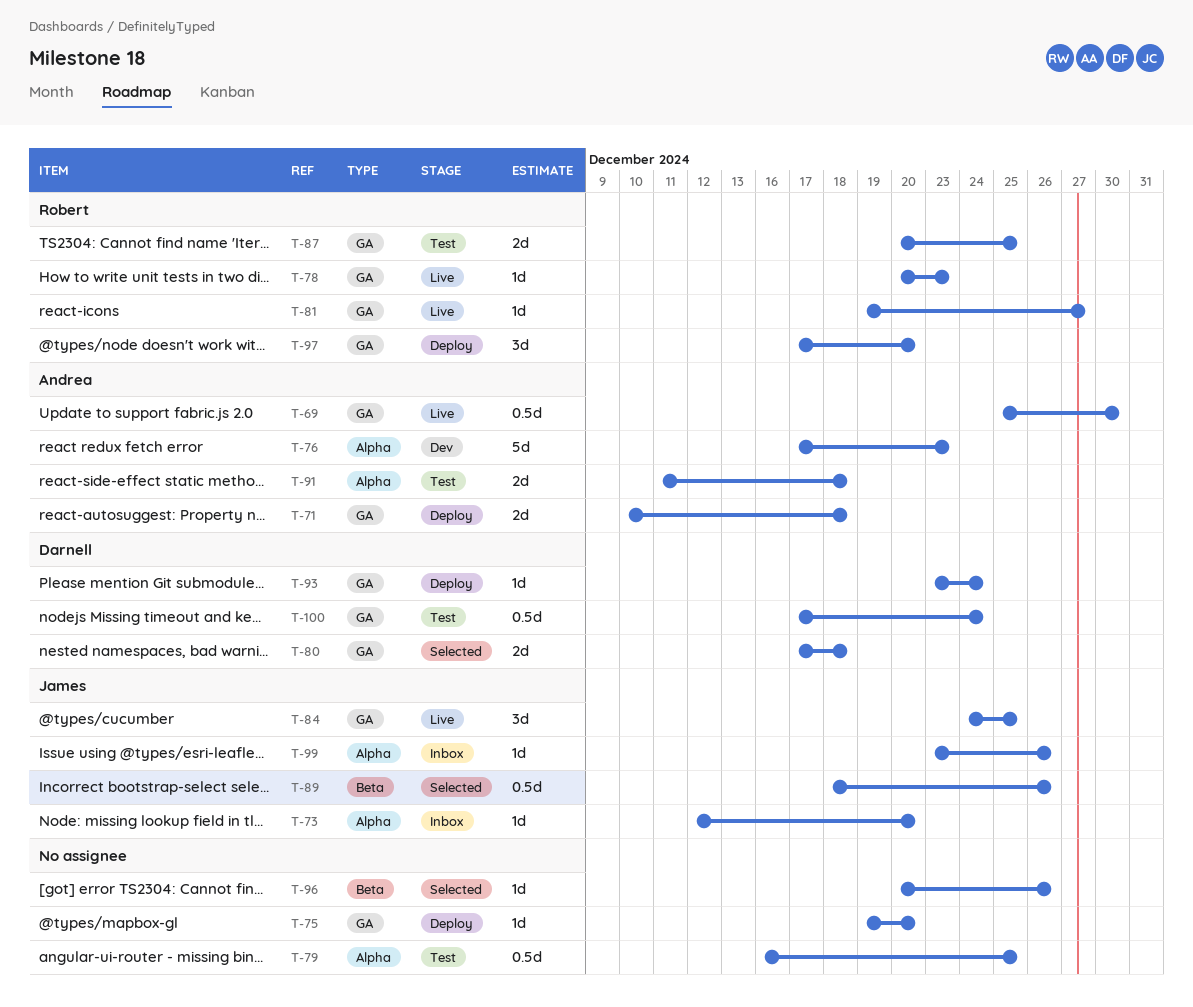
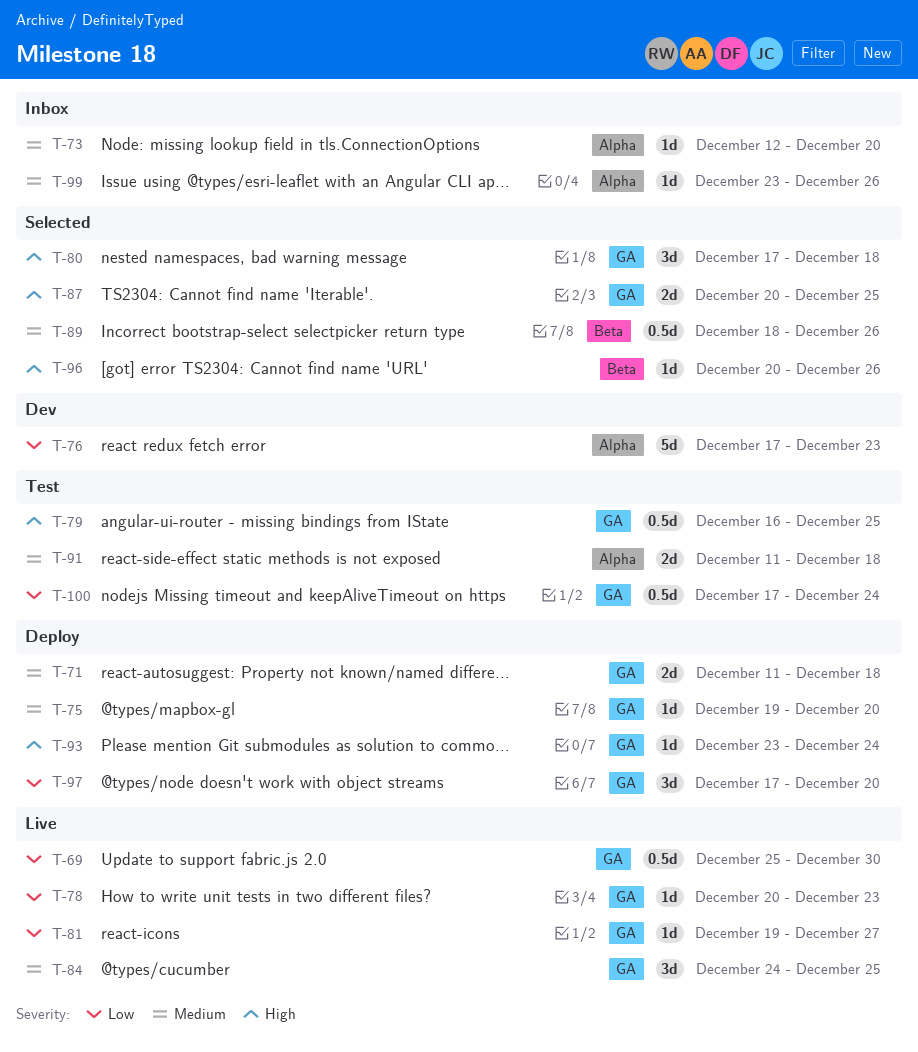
T-71, start: Dec 10 -> Dec 11
T-79, label: Alpha -> GA
T-80, estimate: 2d -> 3d
T-87, status: Test -> Selected

